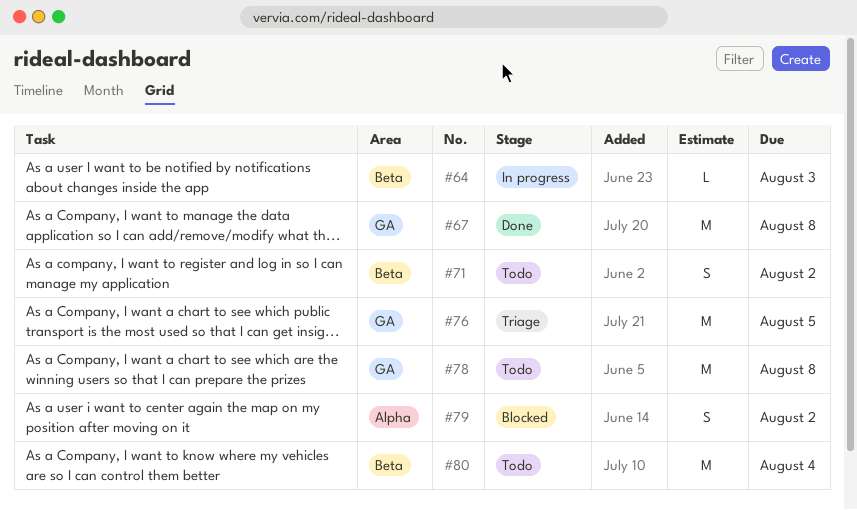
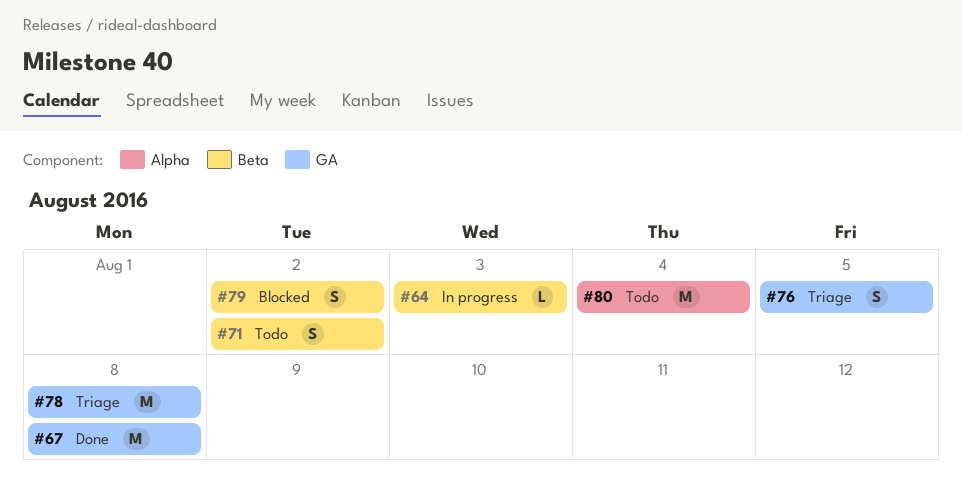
#76, estimate: M -> S
#78, status: Todo -> Triage
#79, label: Alpha -> Beta
#80, label: Beta -> Alpha

